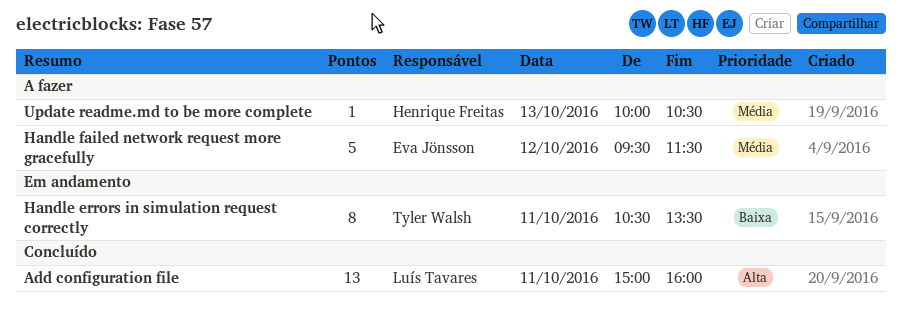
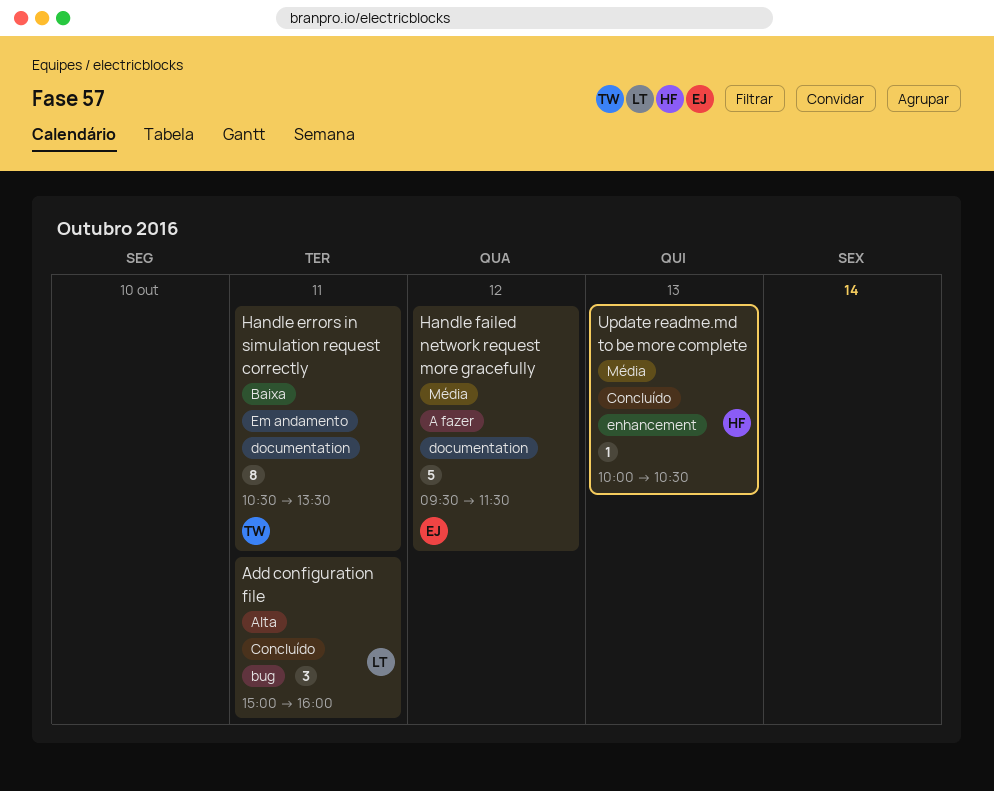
Add configuration file, estimate: 13 -> 3
Update readme.md to be more complete, status: A fazer -> Concluído

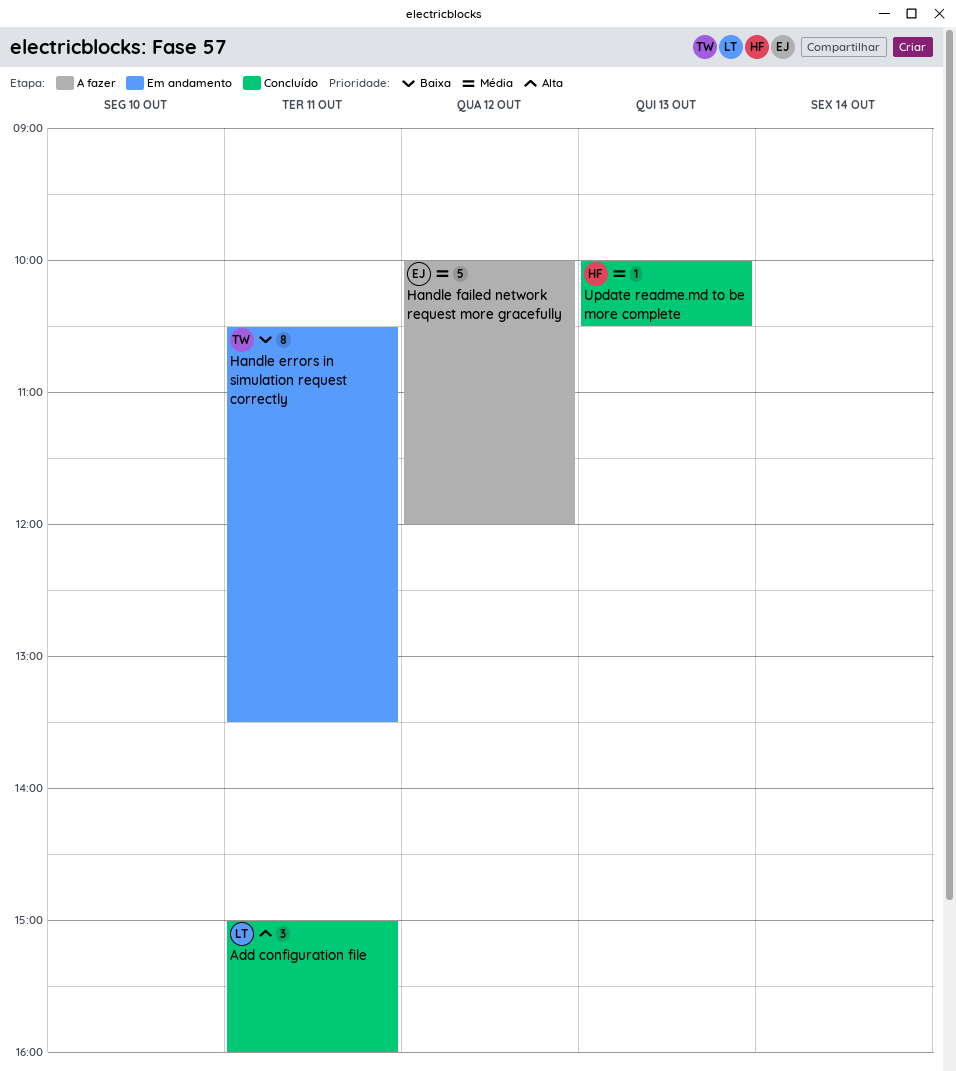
Handle failed network request more gracefully, begins: 09:30 -> 10:00
Handle failed network request more gracefully, ends: 11:30 -> 12:00

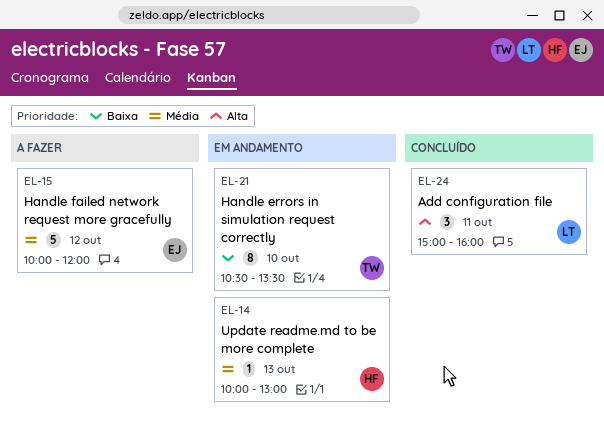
Handle errors in simulation request correctly, day: Oct 11 -> Oct 10
Update readme.md to be more complete, status: Concluído -> Em andamento
Update readme.md to be more complete, ends: 10:30 -> 13:00

